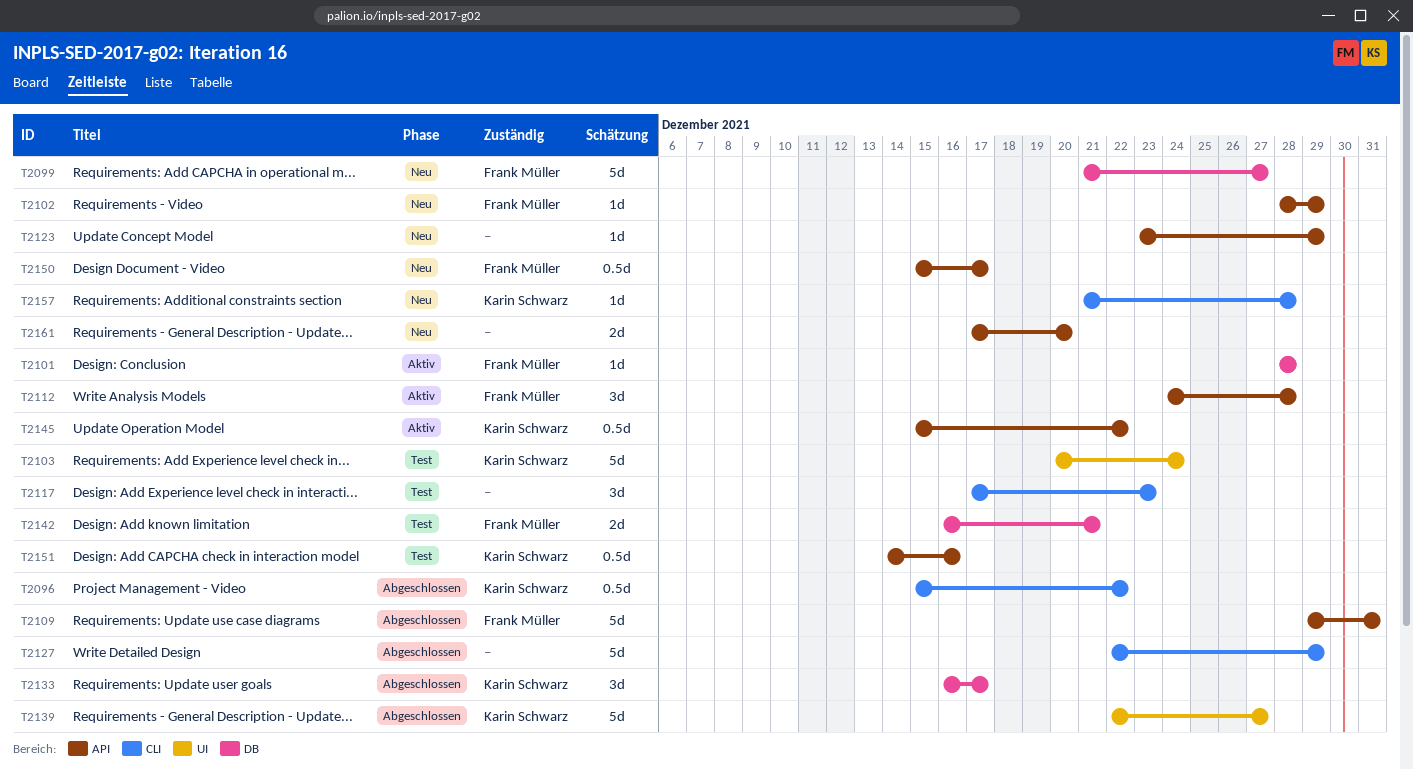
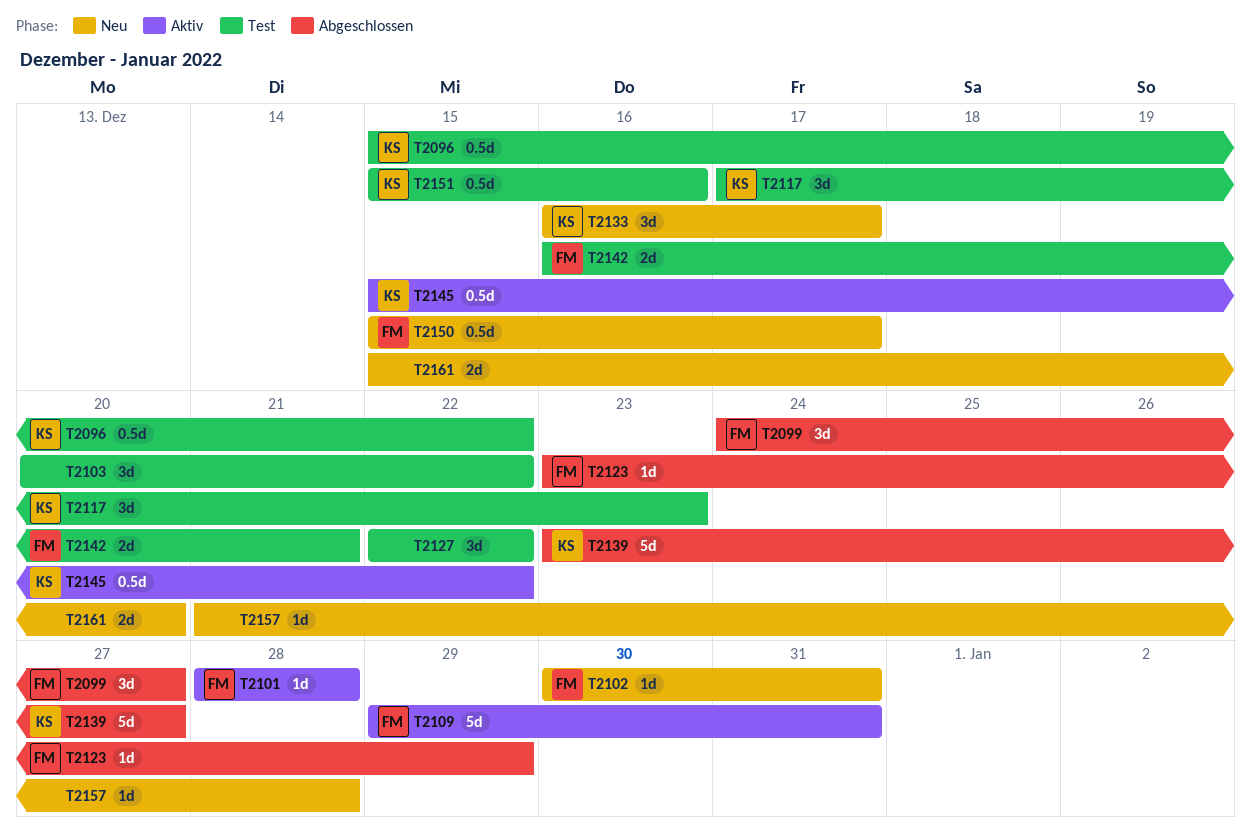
T2096, status: Abgeschlossen -> Test
T2099, status: Neu -> Abgeschlossen
T2099, estimate: 5d -> 3d
T2099, start: Dec 21 -> Dec 24
T2102, start: Dec 28 -> Dec 30
T2102, due: Dec 29 -> Dec 31
T2103, owner: Karin Schwarz -> none
T2103, estimate: 5d -> 3d
T2103, due: Dec 24 -> Dec 22
T2109, status: Abgeschlossen -> Aktiv
T2112: present -> none
T2117, owner: none -> Karin Schwarz
T2123, status: Neu -> Abgeschlossen
T2123, owner: none -> Frank Müller
T2127, status: Abgeschlossen -> Test
T2127, estimate: 5d -> 3d
T2127, due: Dec 29 -> Dec 22
T2133, status: Abgeschlossen -> Neu
T2139, start: Dec 22 -> Dec 23
T2151, start: Dec 14 -> Dec 15
T2157, owner: Karin Schwarz -> none
T2161, start: Dec 17 -> Dec 15

